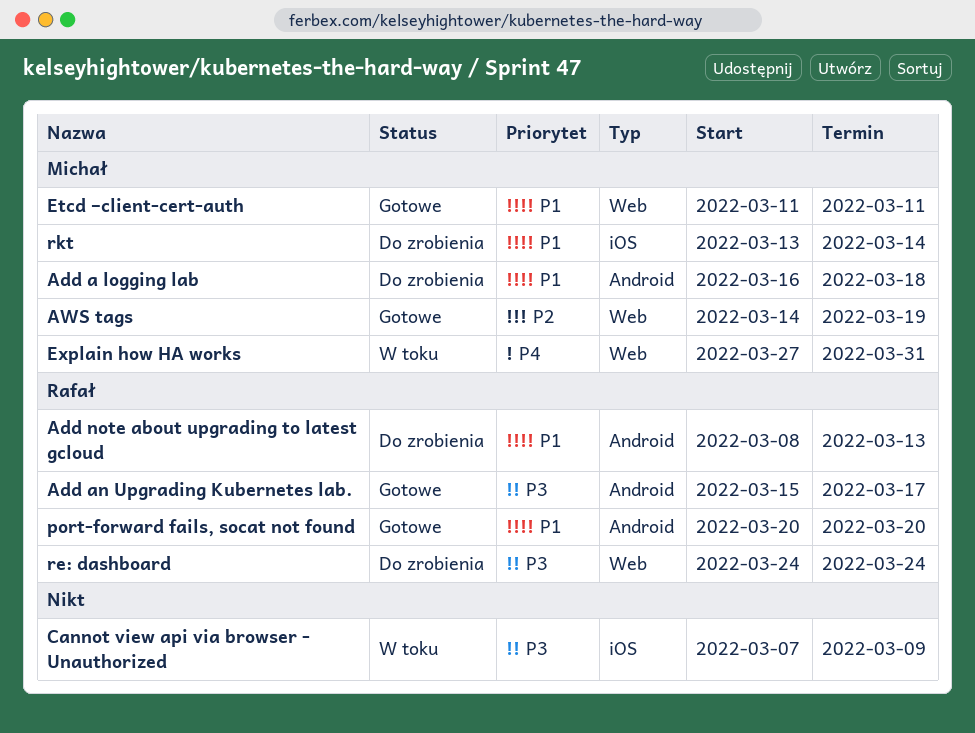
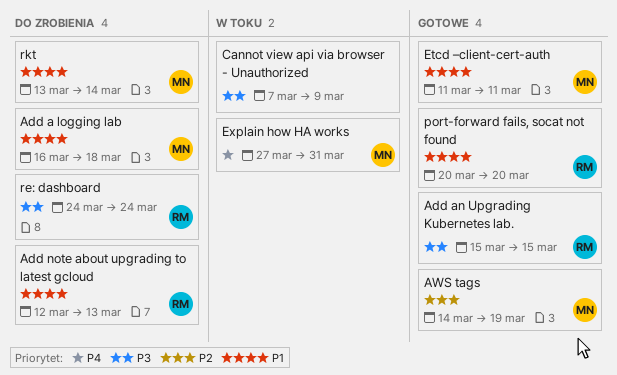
Add an Upgrading Kubernetes lab., due: Mar 17 -> Mar 15
Add note about upgrading to latest gcloud, start: Mar 8 -> Mar 12

